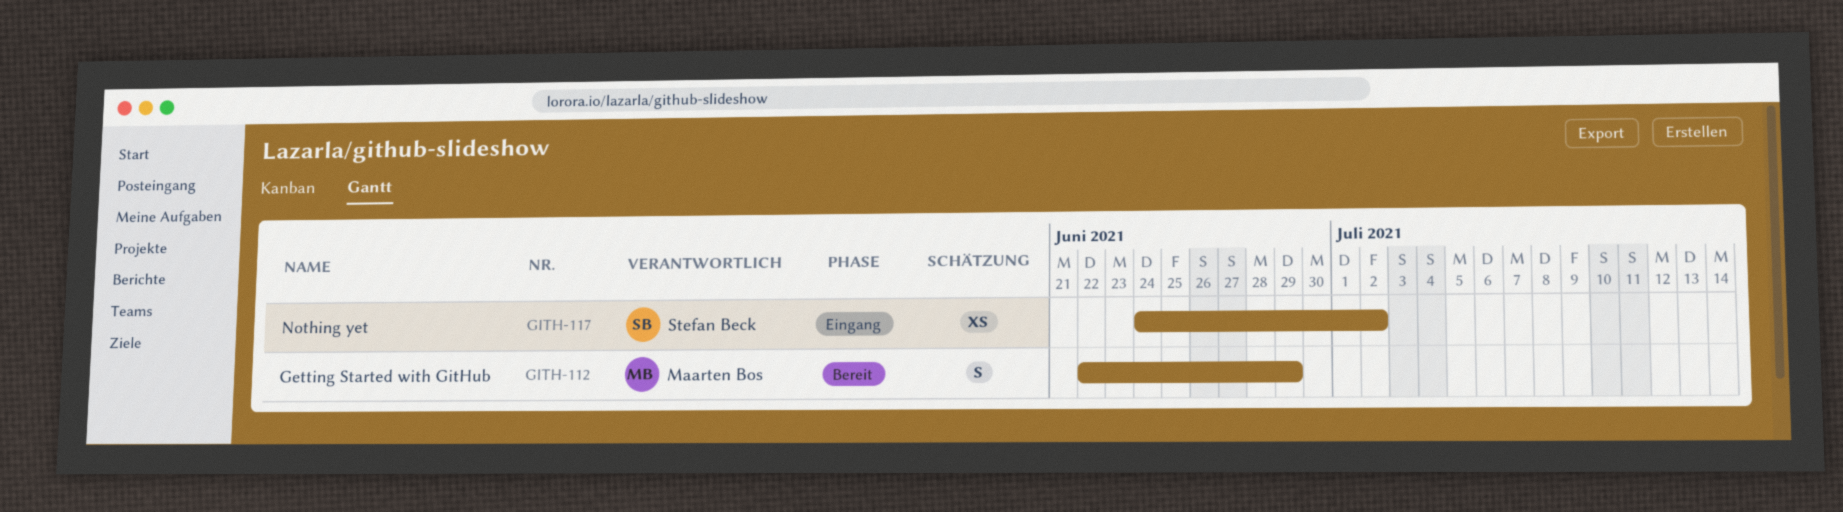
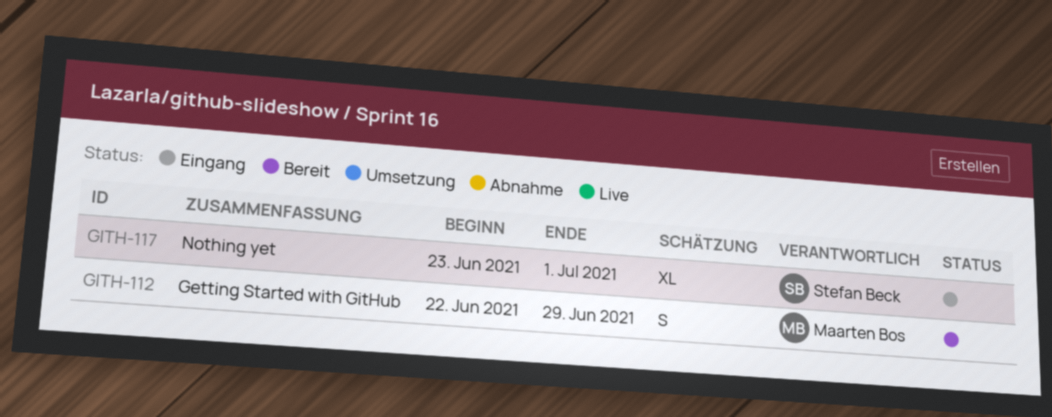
GITH-117, estimate: XS -> XL
GITH-117, start: Jun 24 -> Jun 23
GITH-117, due: Jul 2 -> Jul 1

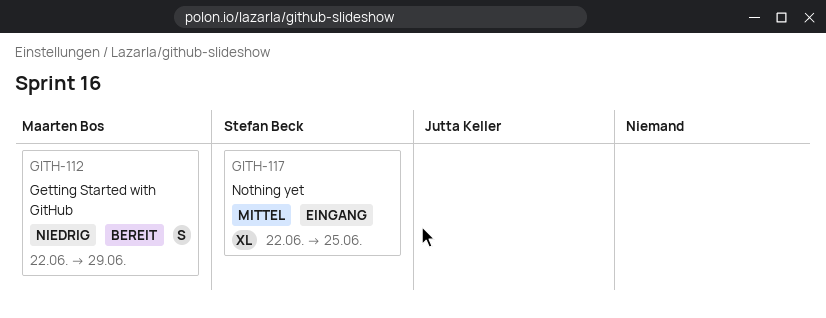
GITH-117, start: Jun 23 -> Jun 22
GITH-117, due: Jul 1 -> Jun 25

